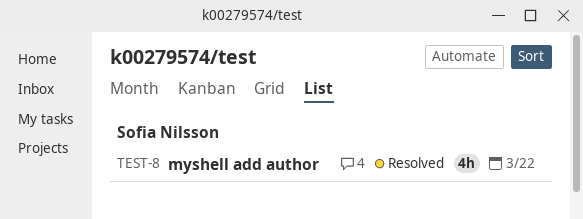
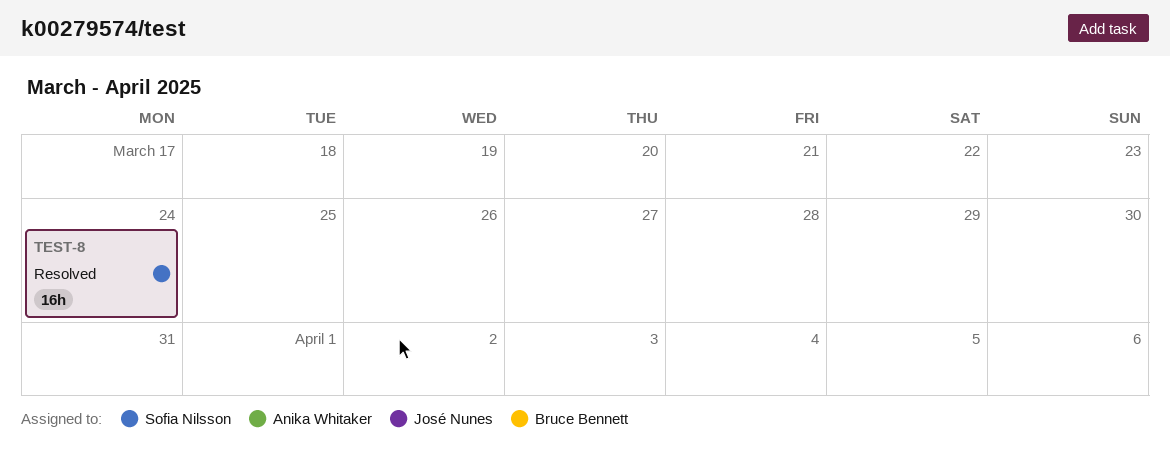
TEST-8, estimate: 4h -> 16h
TEST-8, due: Mar 22 -> Mar 24

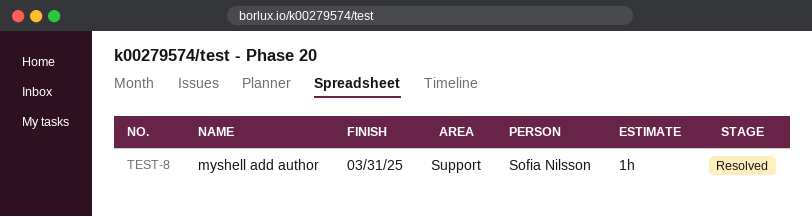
TEST-8, estimate: 16h -> 1h
TEST-8, due: Mar 24 -> Mar 31

